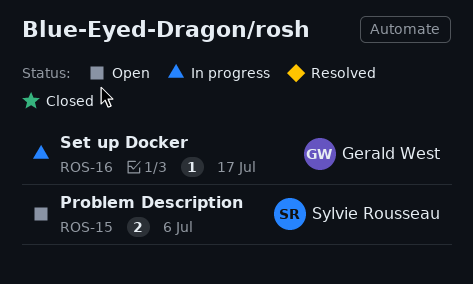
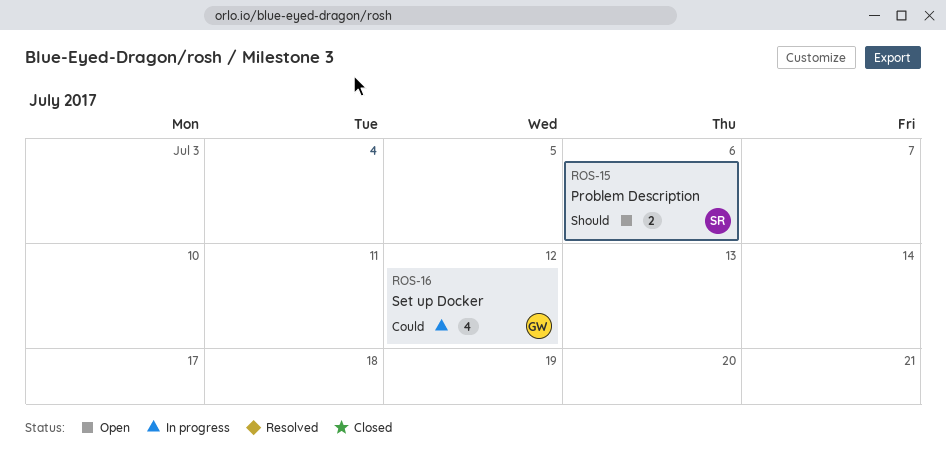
ROS-16, estimate: 1 -> 4
ROS-16, due: Jul 17 -> Jul 12

